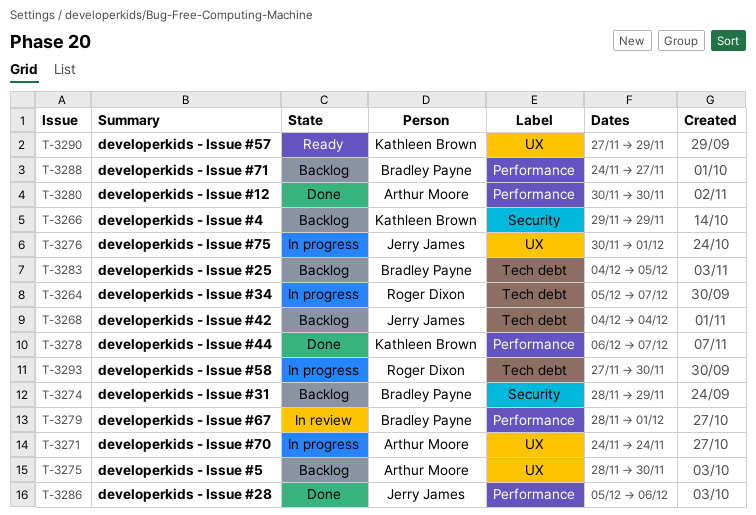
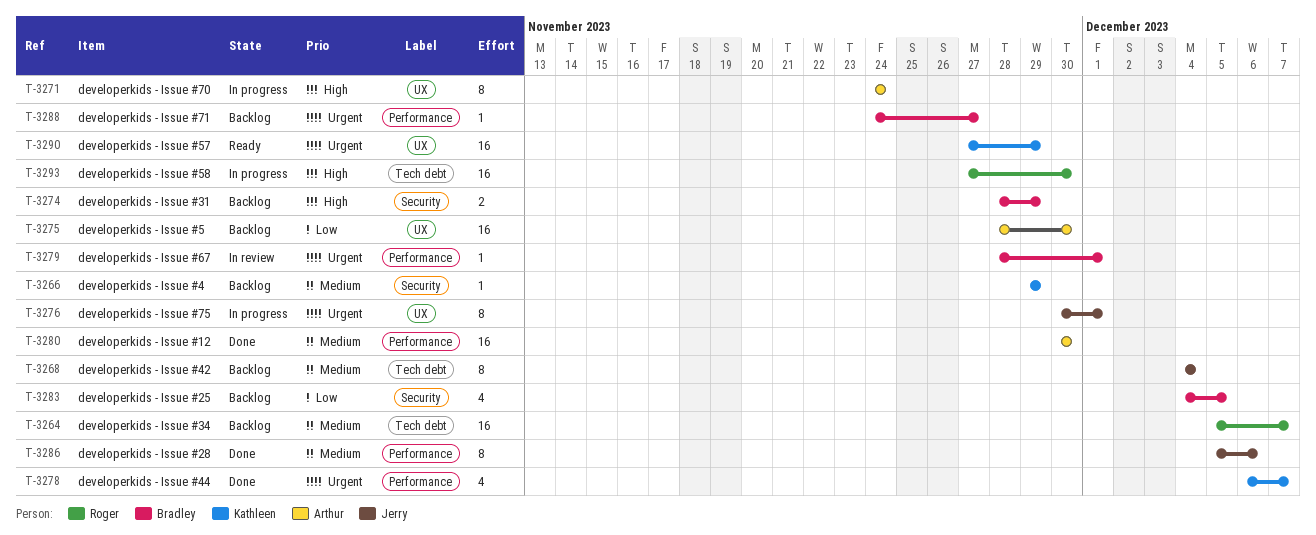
T-3264, status: In progress -> Backlog
T-3283, label: Tech debt -> Security

